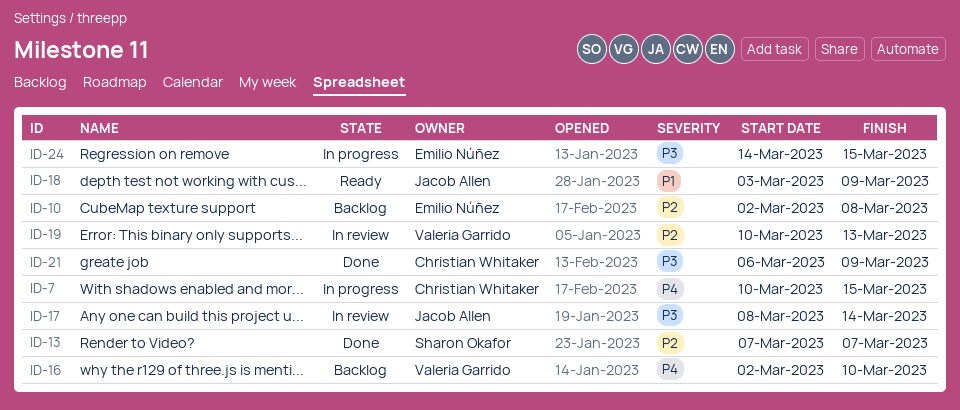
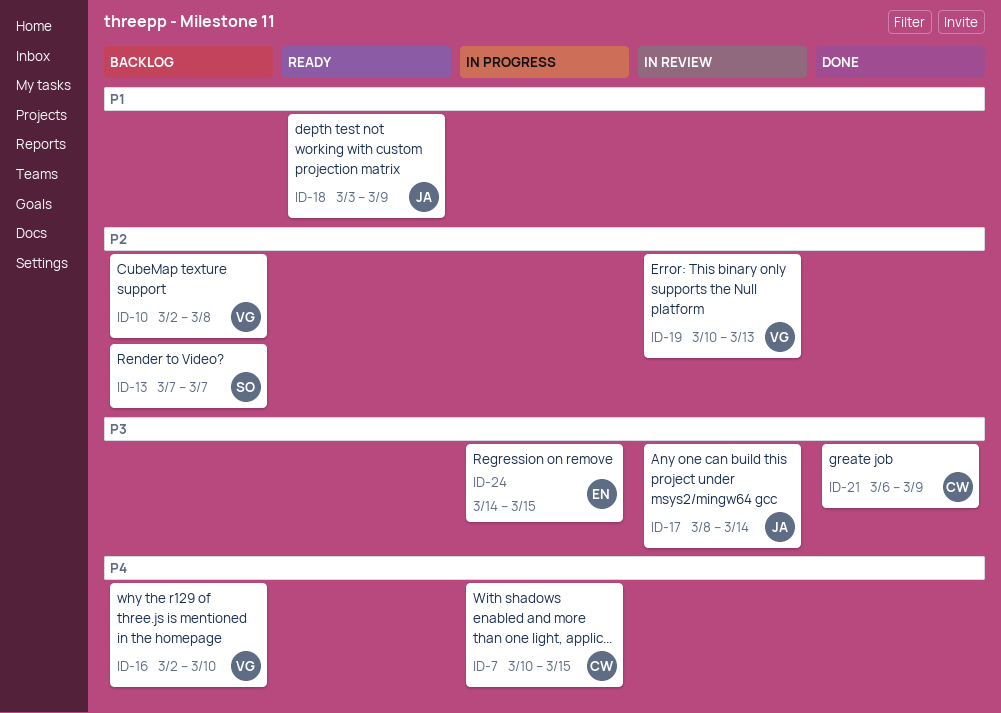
ID-10, owner: Emilio Núñez -> Valeria Garrido
ID-13, status: Done -> Backlog

